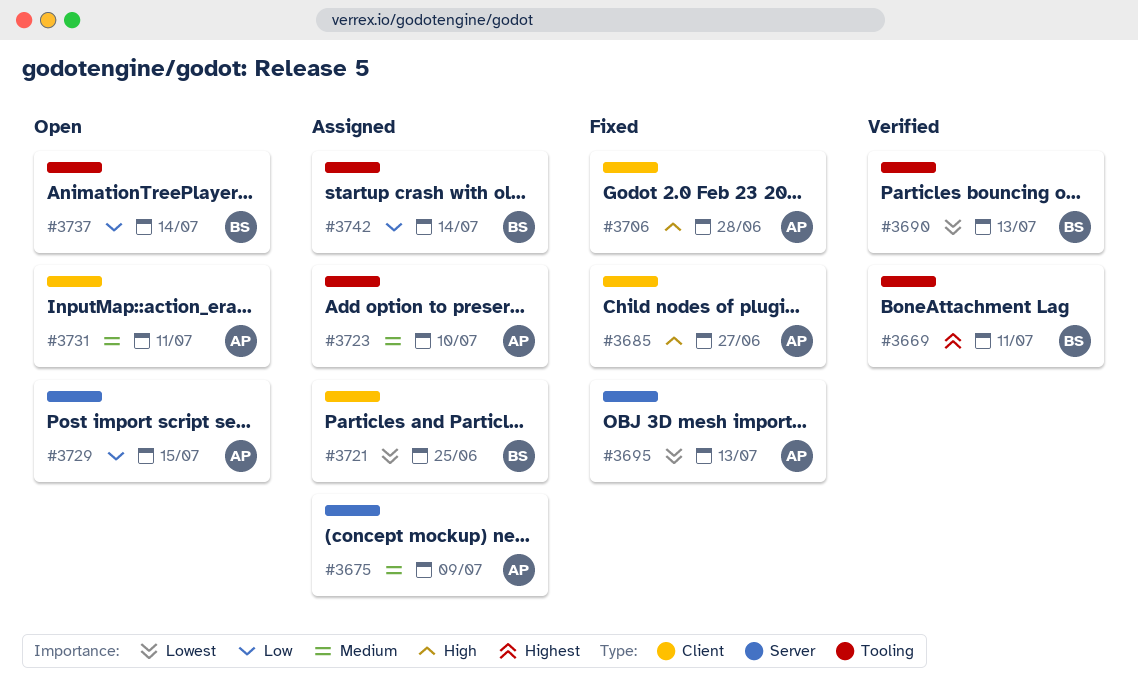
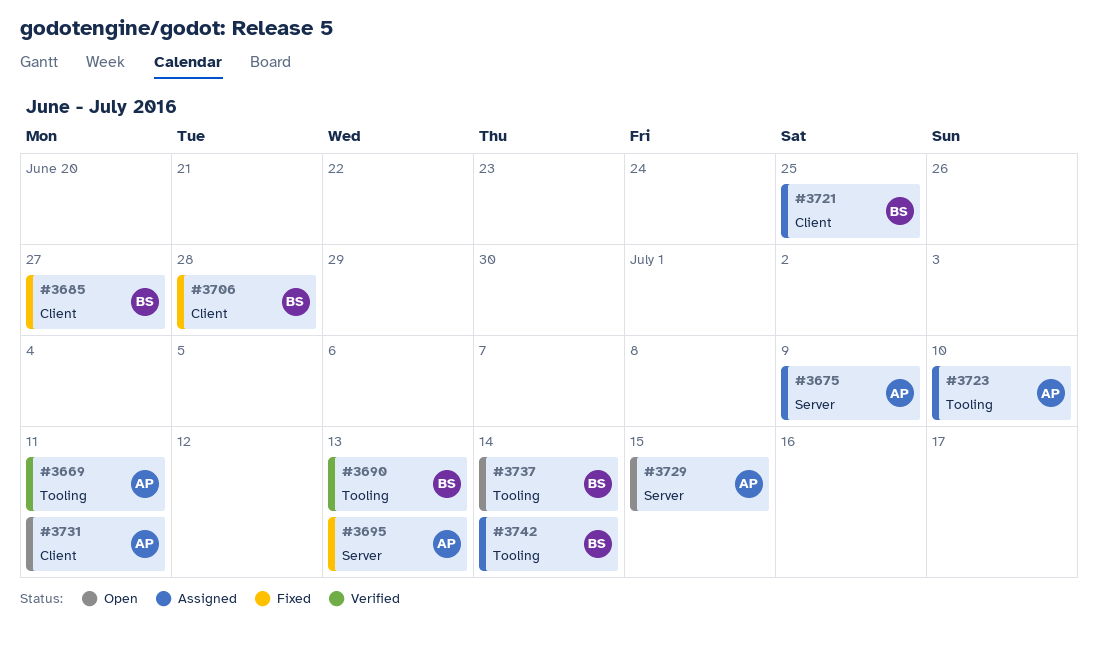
#3669, owner: BS -> AP
#3685, owner: AP -> BS
#3706, owner: AP -> BS

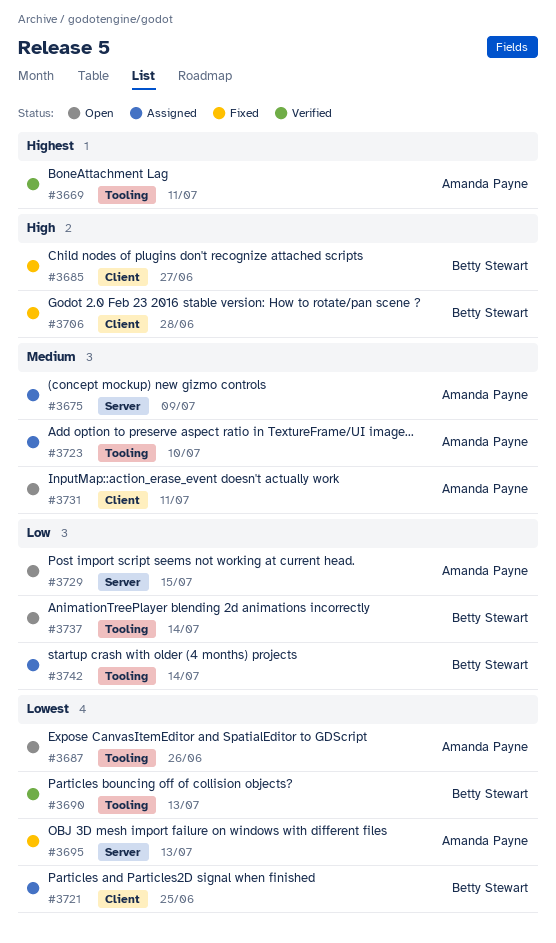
#3687: none -> present

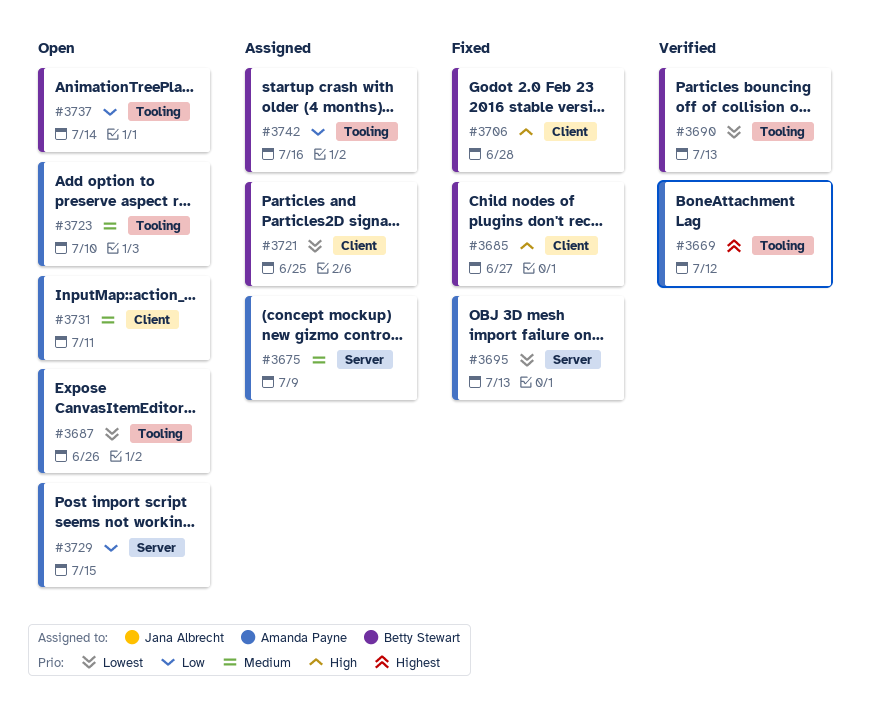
#3669, due: Jul 11 -> Jul 12
#3723, status: Assigned -> Open
#3742, due: Jul 14 -> Jul 16

